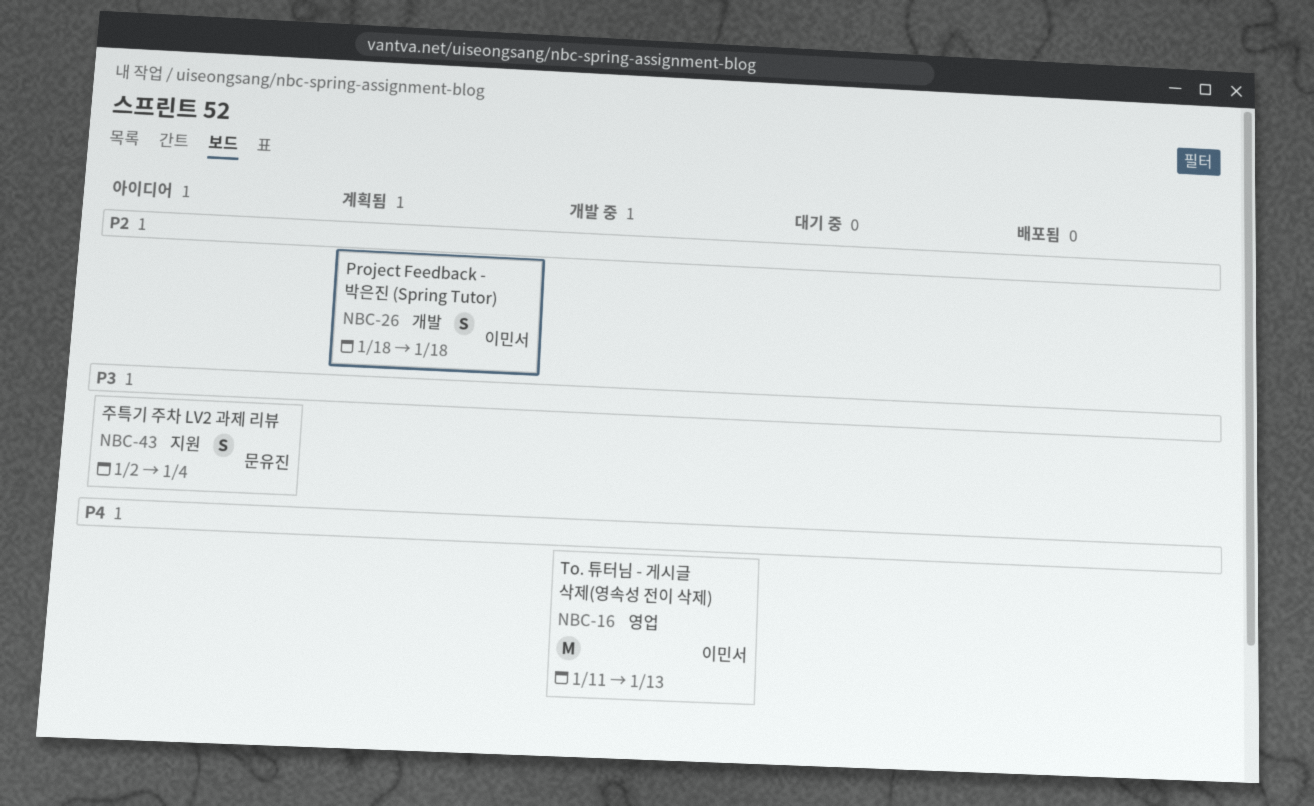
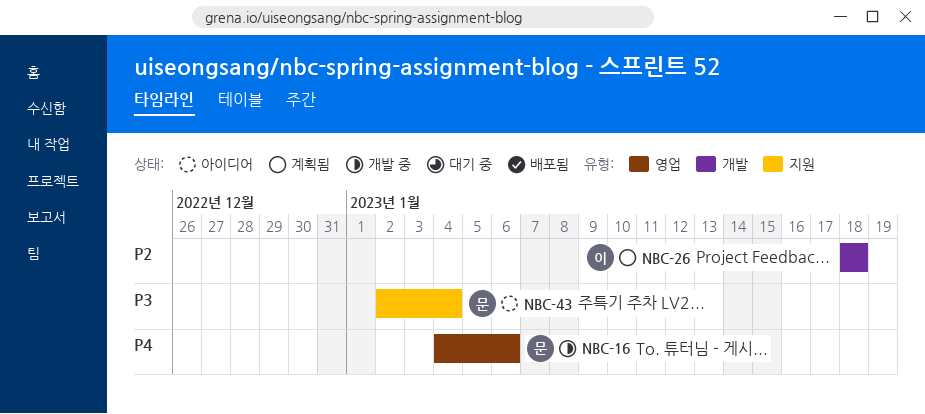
NBC-16, owner: 이민서 -> 문유진
NBC-16, start: Jan 11 -> Jan 4
NBC-16, due: Jan 13 -> Jan 6

